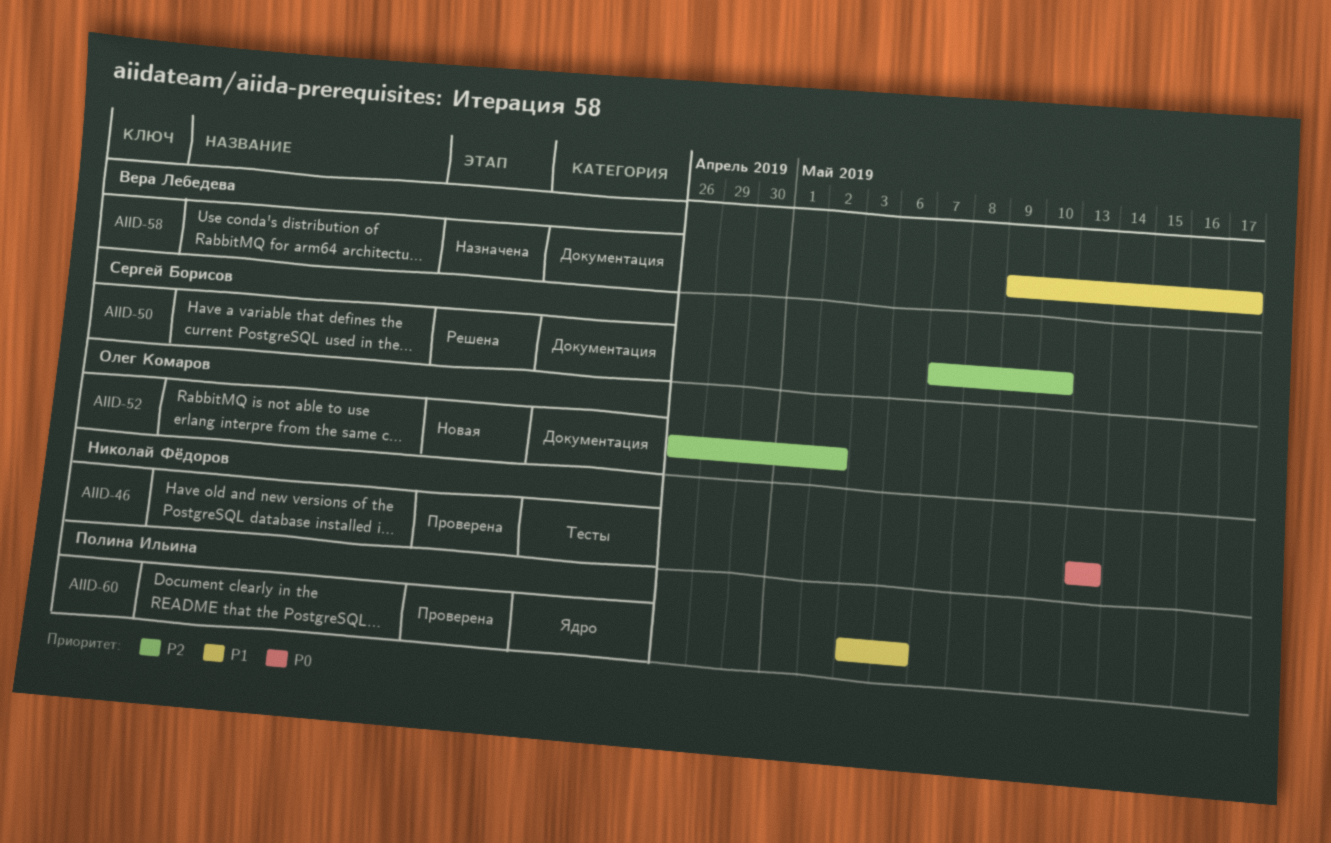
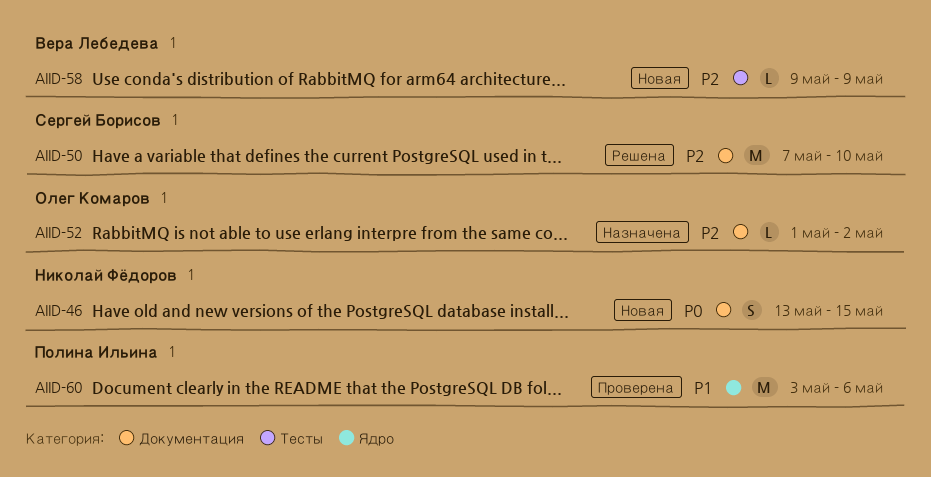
AIID-46, status: Проверена -> Новая
AIID-46, label: Тесты -> Документация
AIID-46, due: May 13 -> May 15
AIID-52, status: Новая -> Назначена
AIID-52, start: Apr 26 -> May 1
AIID-58, status: Назначена -> Новая
AIID-58, priority: P1 -> P2
AIID-58, label: Документация -> Тесты
AIID-58, due: May 17 -> May 9

